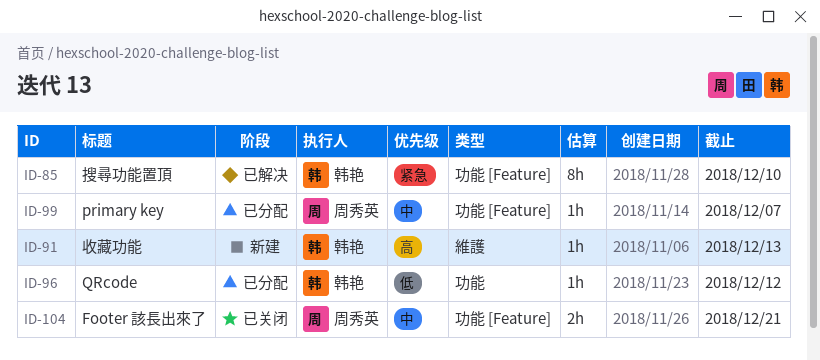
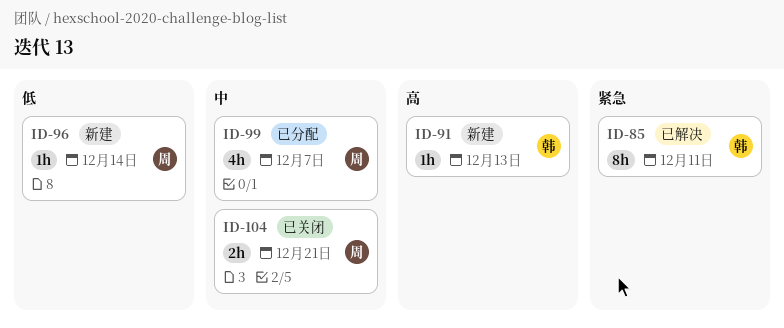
ID-85, due: Dec 10 -> Dec 11
ID-96, status: 已分配 -> 新建
ID-96, owner: 韩艳 -> 周秀英
ID-96, due: Dec 12 -> Dec 14
ID-99, estimate: 1h -> 4h

